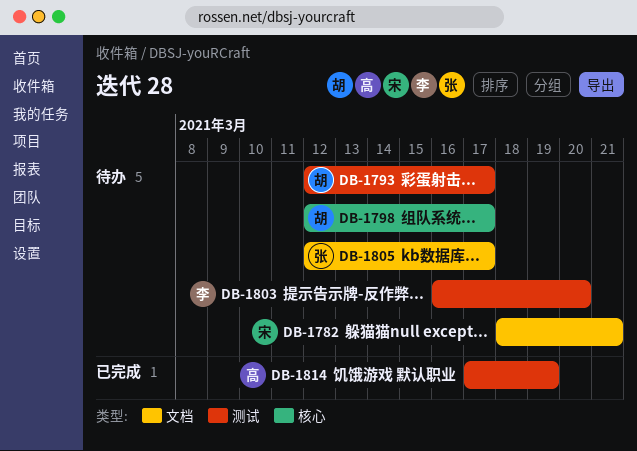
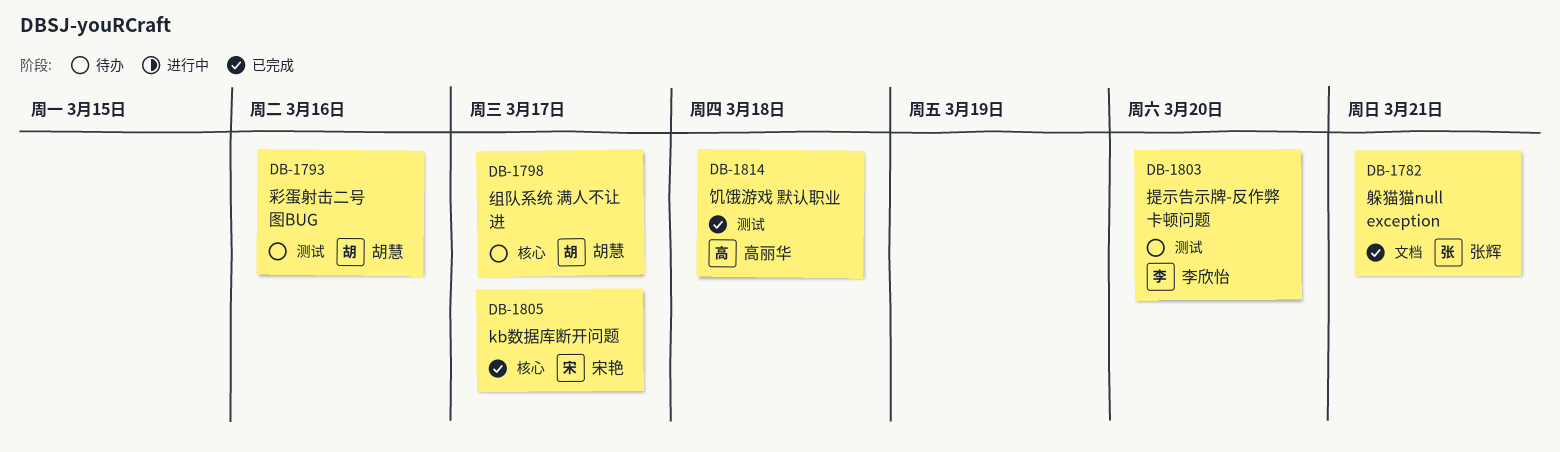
DB-1782, status: 待办 -> 已完成
DB-1782, owner: 宋艳 -> 张辉
DB-1793, due: Mar 17 -> Mar 16
DB-1805, status: 待办 -> 已完成
DB-1805, owner: 张辉 -> 宋艳
DB-1805, label: 文档 -> 核心
DB-1814, due: Mar 19 -> Mar 18

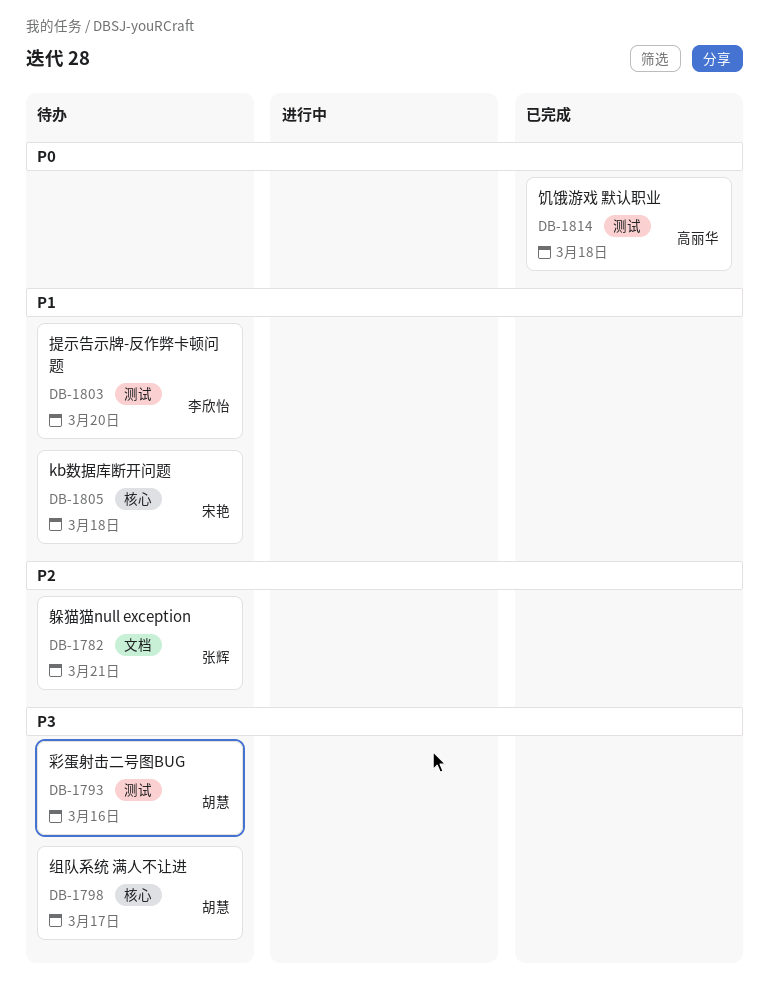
DB-1782, status: 已完成 -> 待办
DB-1805, status: 已完成 -> 待办
DB-1805, due: Mar 17 -> Mar 18

